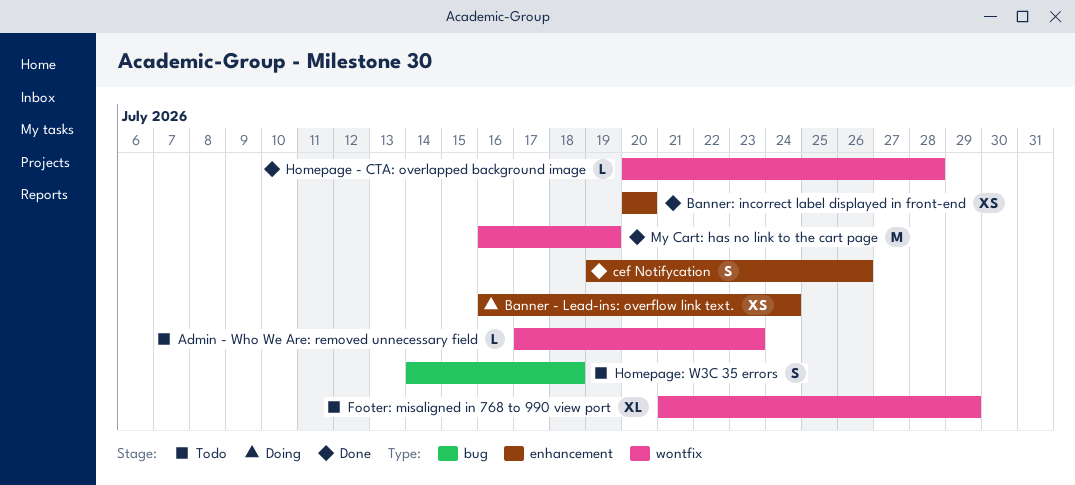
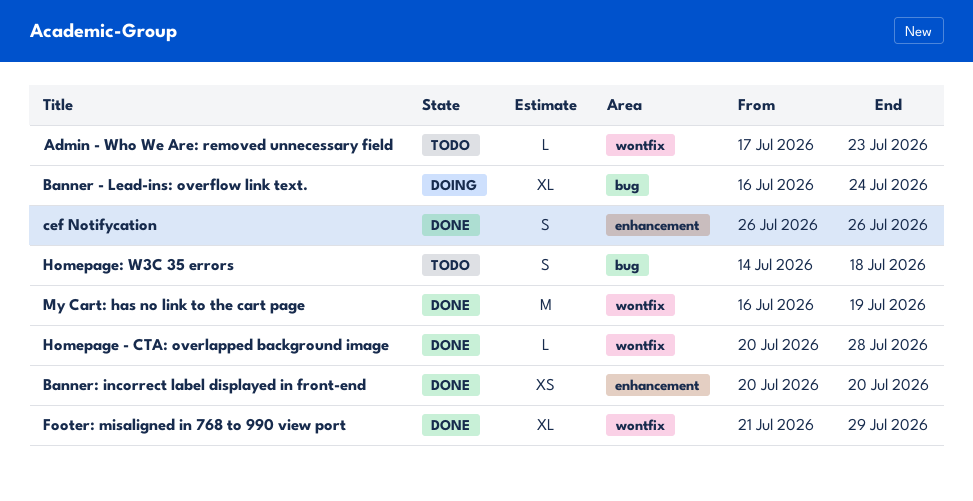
Banner - Lead-ins: overflow link text., label: enhancement -> bug
Banner - Lead-ins: overflow link text., estimate: XS -> XL
cef Notifycation, start: Jul 19 -> Jul 26
Footer: misaligned in 768 to 990 view port, status: Todo -> Done

